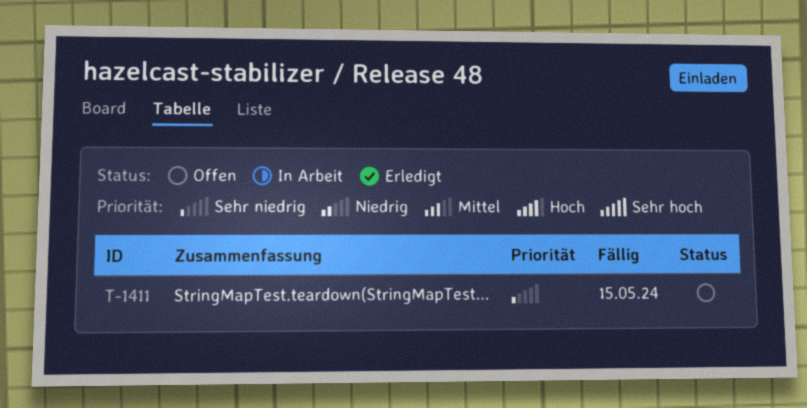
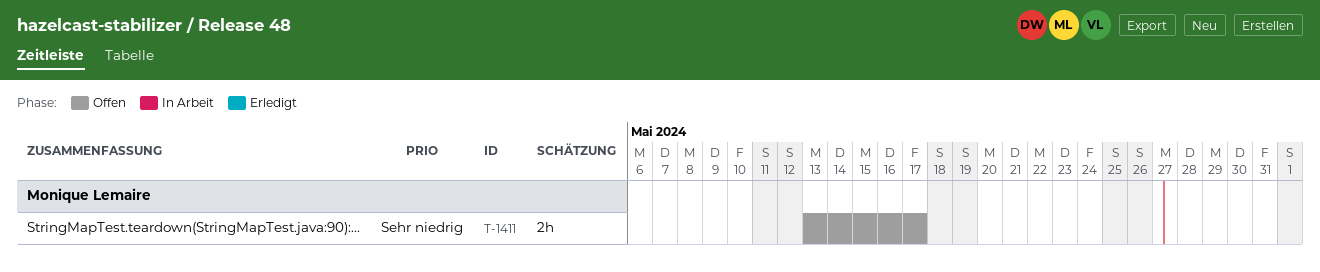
T-1411, due: May 15 -> May 17

